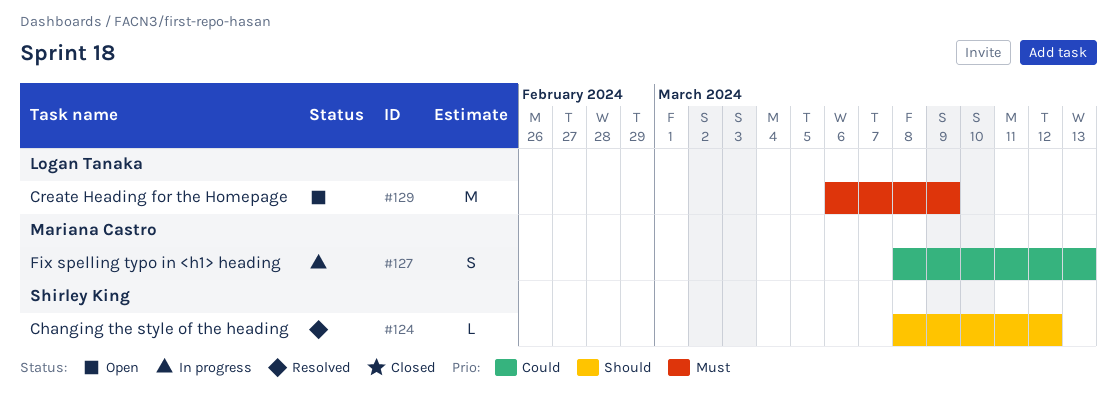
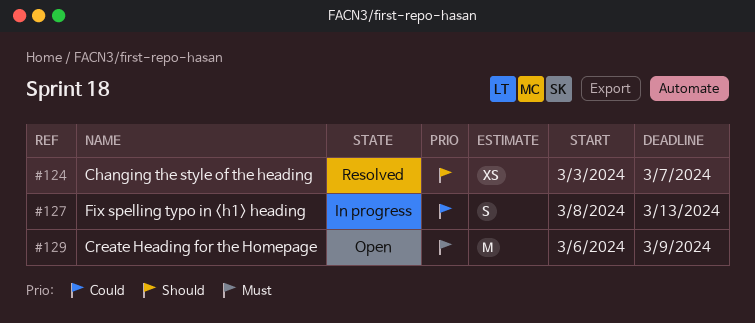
#124, estimate: L -> XS
#124, start: Mar 8 -> Mar 3
#124, due: Mar 12 -> Mar 7

